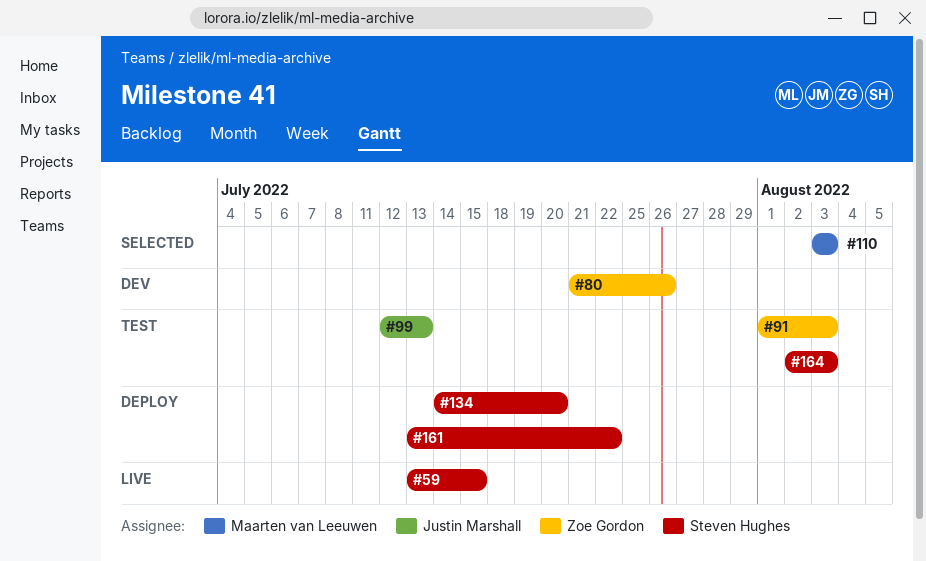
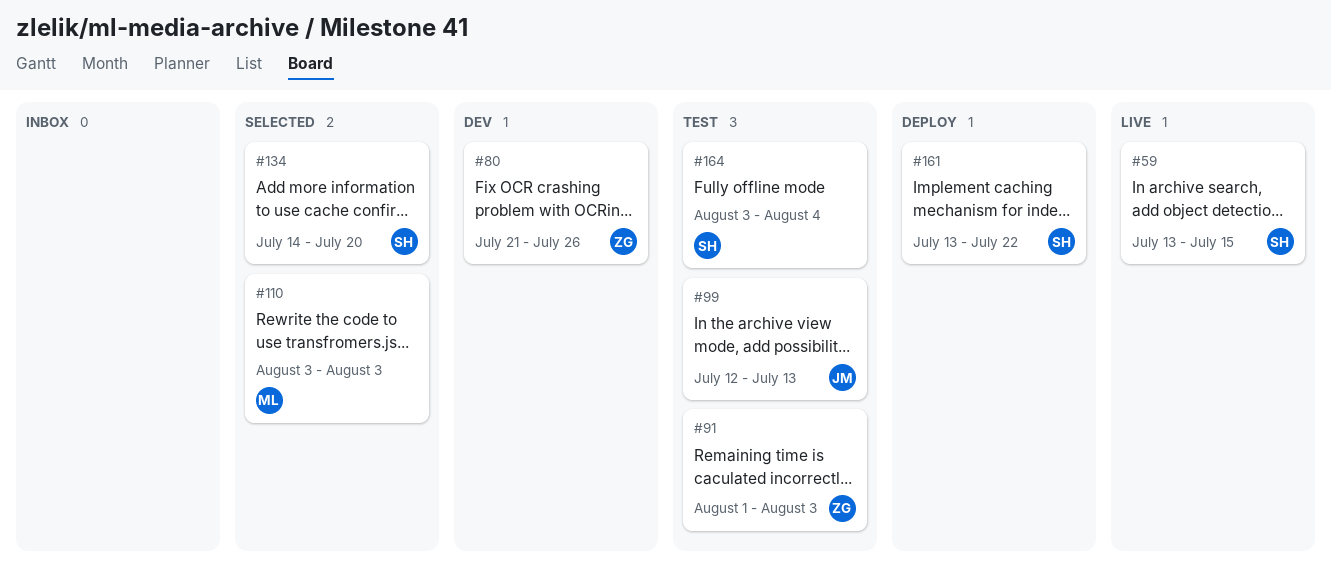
#134, status: Deploy -> Selected
#164, start: Aug 2 -> Aug 3
#164, due: Aug 3 -> Aug 4

